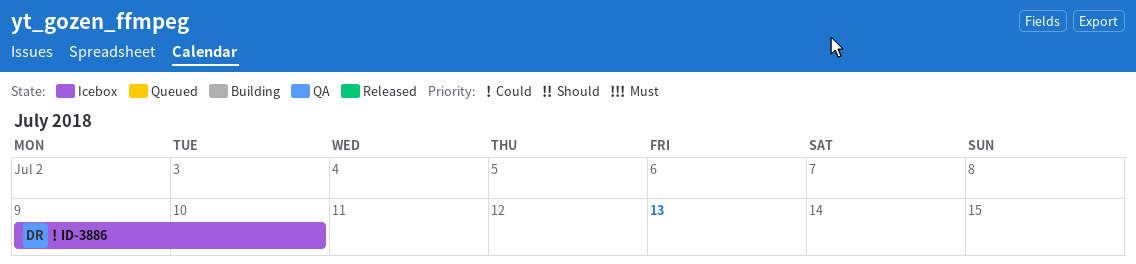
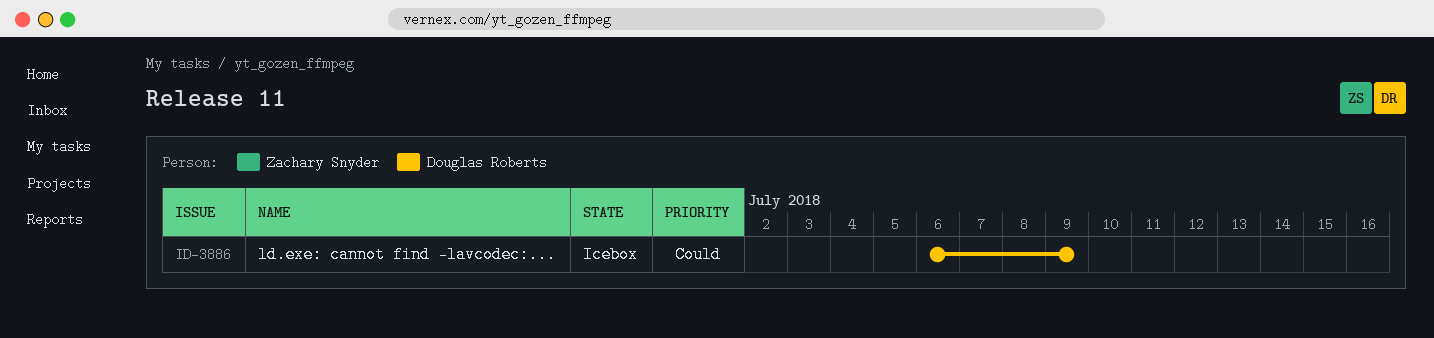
ID-3886, start: Jul 9 -> Jul 6
ID-3886, due: Jul 10 -> Jul 9

